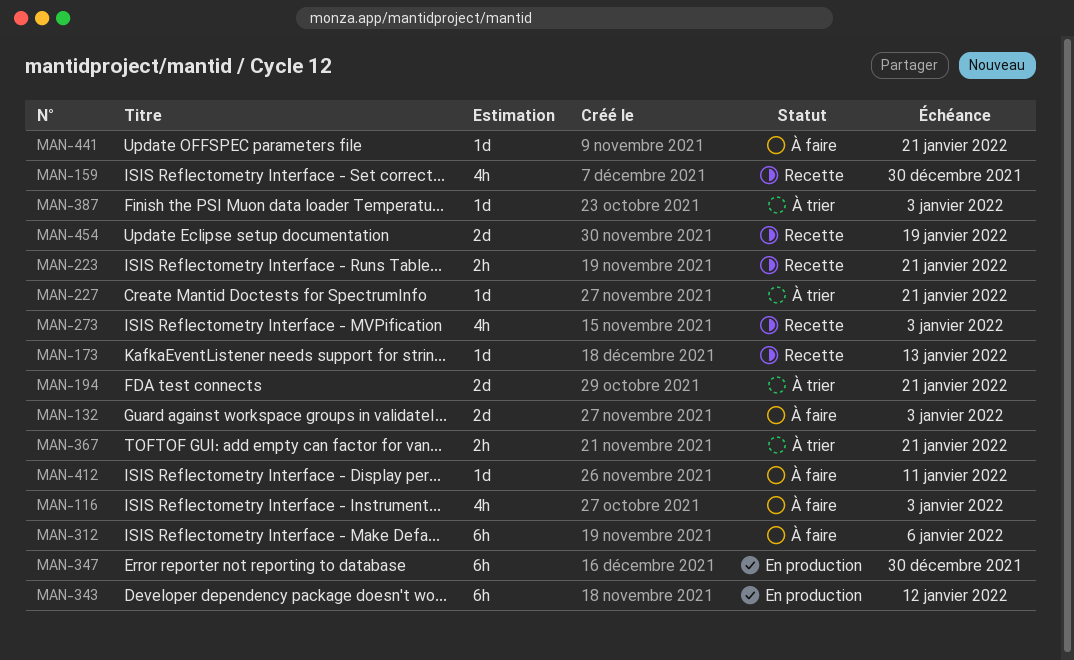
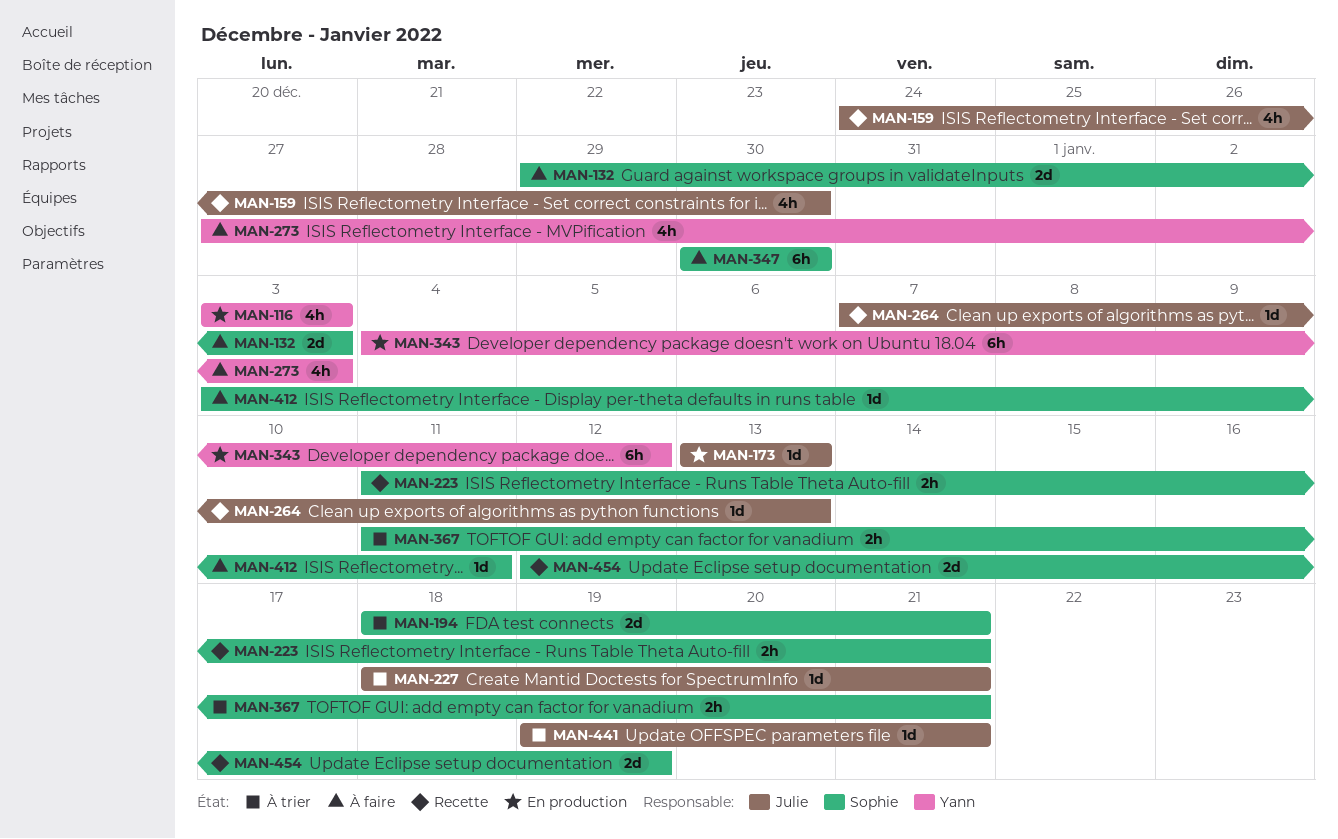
MAN-116, status: À faire -> En production
MAN-173, status: Recette -> En production
MAN-264: none -> present
MAN-273, status: Recette -> À faire
MAN-312: present -> none
MAN-347, status: En production -> À faire
MAN-387: present -> none
MAN-441, status: À faire -> À trier

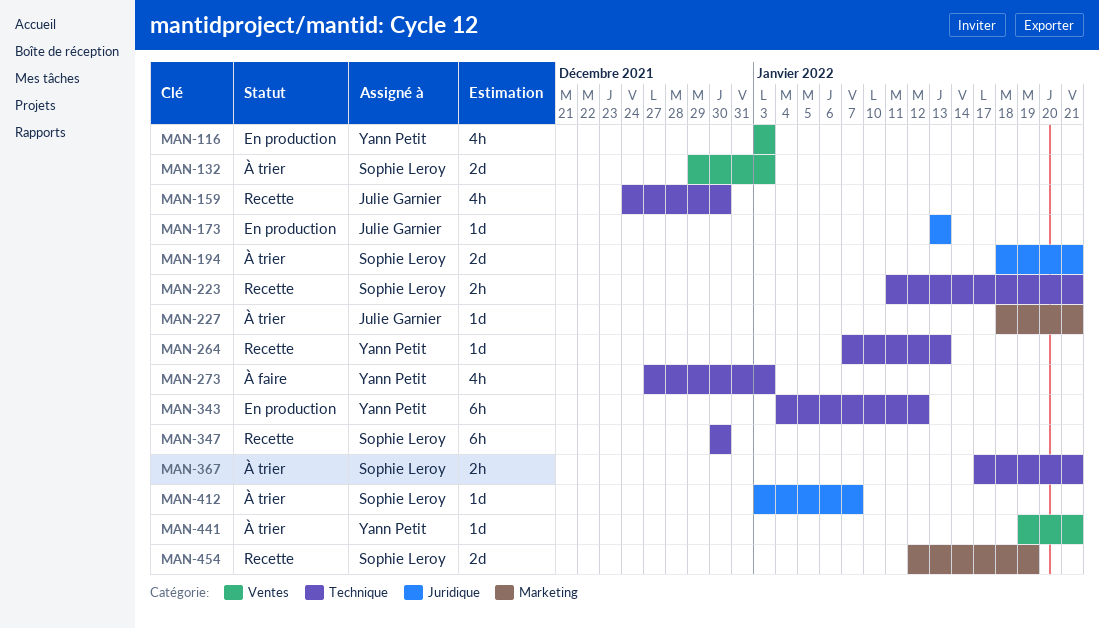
MAN-132, status: À faire -> À trier
MAN-264, owner: Julie Garnier -> Yann Petit
MAN-347, status: À faire -> Recette
MAN-367, start: Jan 11 -> Jan 17
MAN-412, status: À faire -> À trier
MAN-412, due: Jan 11 -> Jan 7
MAN-441, owner: Julie Garnier -> Yann Petit

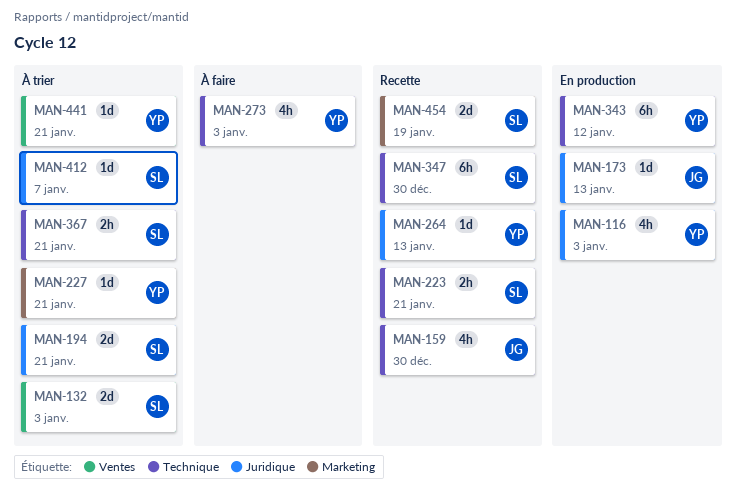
MAN-116, label: Ventes -> Juridique
MAN-227, owner: Julie Garnier -> Yann Petit
MAN-264, label: Technique -> Juridique

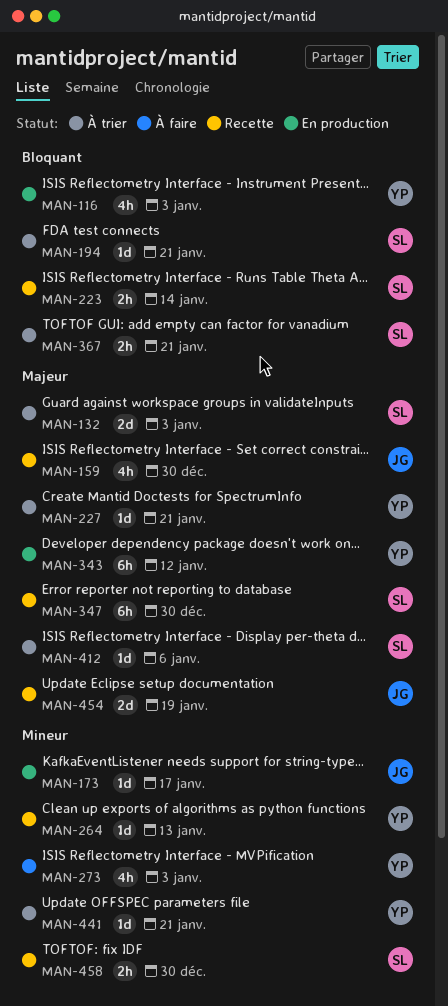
MAN-173, due: Jan 13 -> Jan 17
MAN-194, estimate: 2d -> 1d
MAN-223, due: Jan 21 -> Jan 14
MAN-412, due: Jan 7 -> Jan 6
MAN-454, owner: SL -> JG
MAN-458: none -> present

